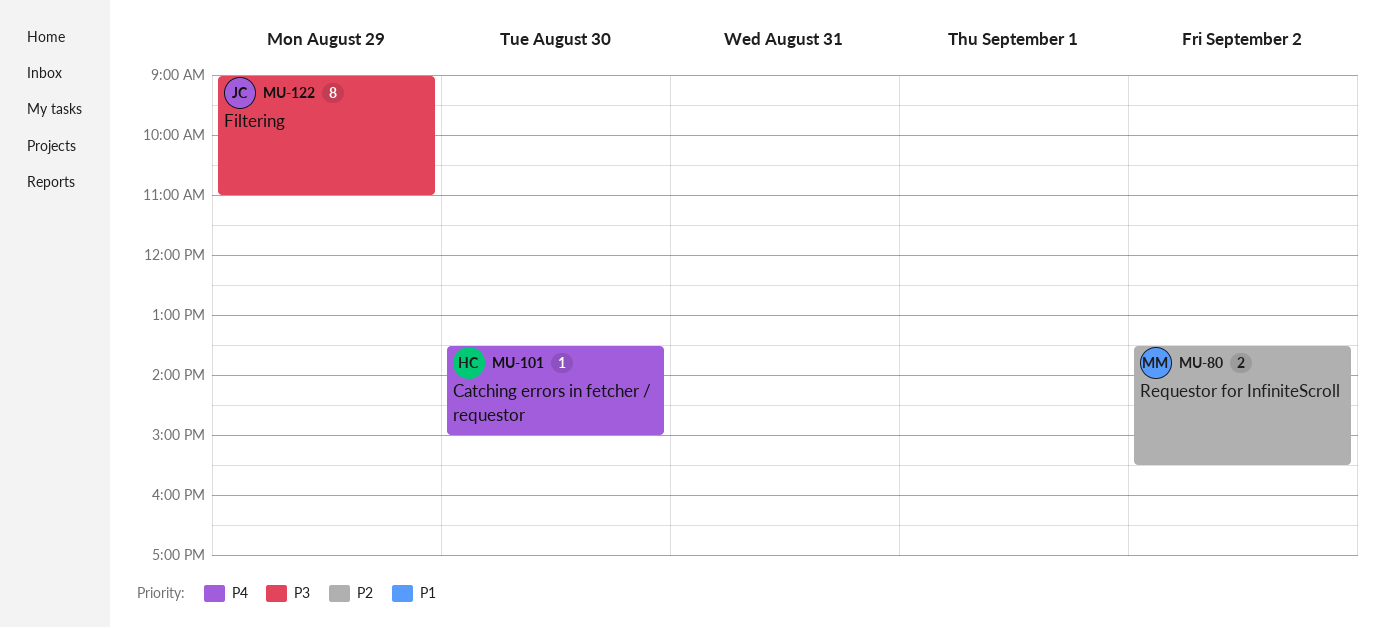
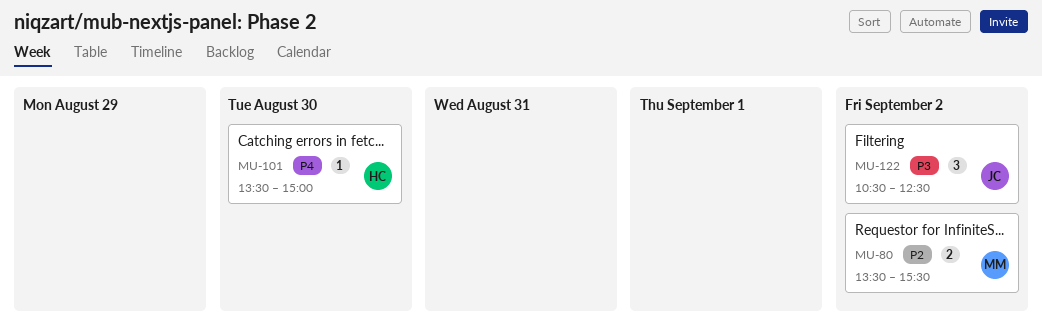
MU-122, estimate: 8 -> 3
MU-122, day: Aug 29 -> Sep 2
MU-122, begins: 09:00 -> 10:30
MU-122, ends: 11:00 -> 12:30

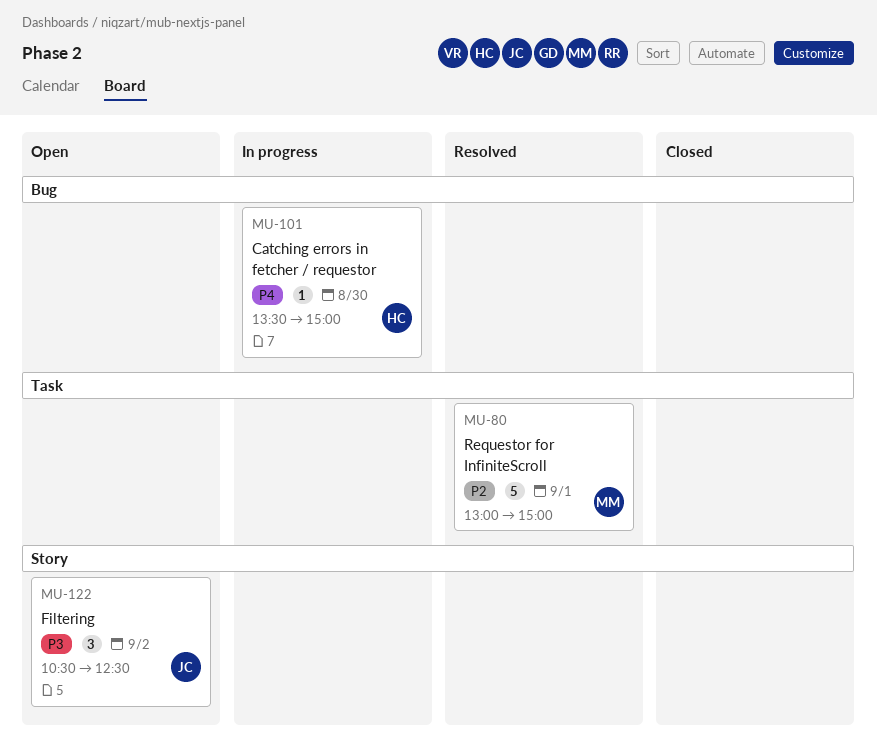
MU-80, estimate: 2 -> 5
MU-80, day: Sep 2 -> Sep 1
MU-80, begins: 13:30 -> 13:00
MU-80, ends: 15:30 -> 15:00

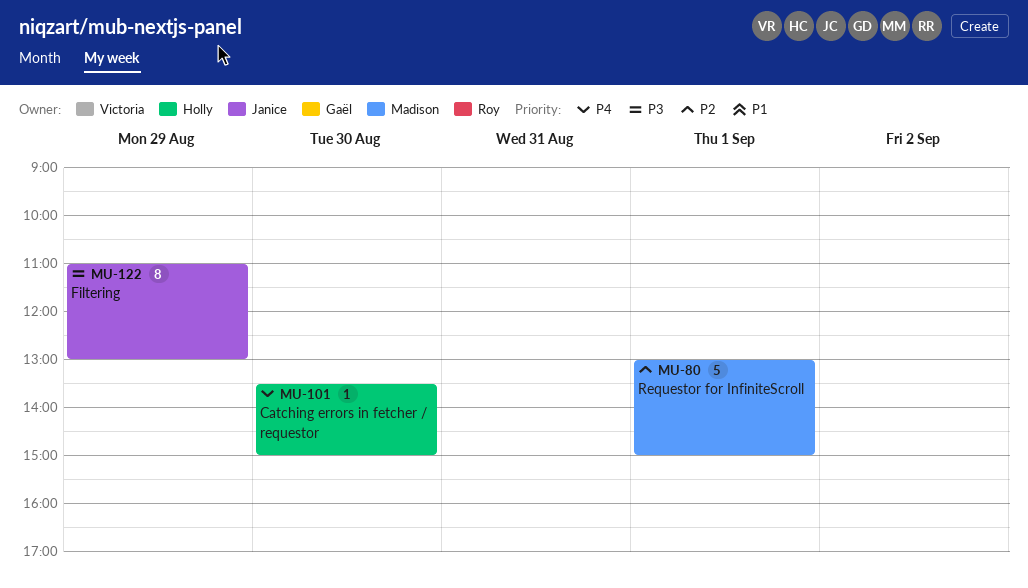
MU-122, estimate: 3 -> 8
MU-122, day: Sep 2 -> Aug 29
MU-122, begins: 10:30 -> 11:00
MU-122, ends: 12:30 -> 13:00

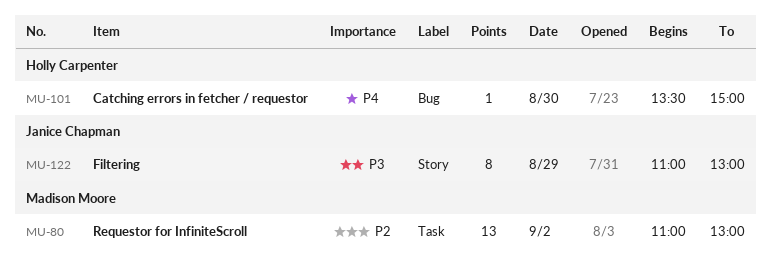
MU-80, estimate: 5 -> 13
MU-80, day: Sep 1 -> Sep 2
MU-80, begins: 13:00 -> 11:00
MU-80, ends: 15:00 -> 13:00

